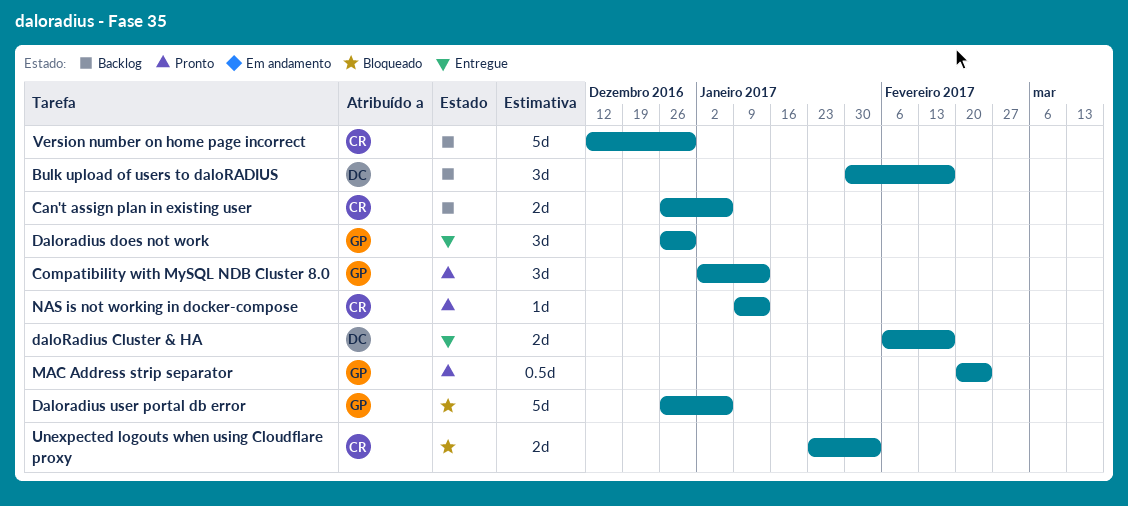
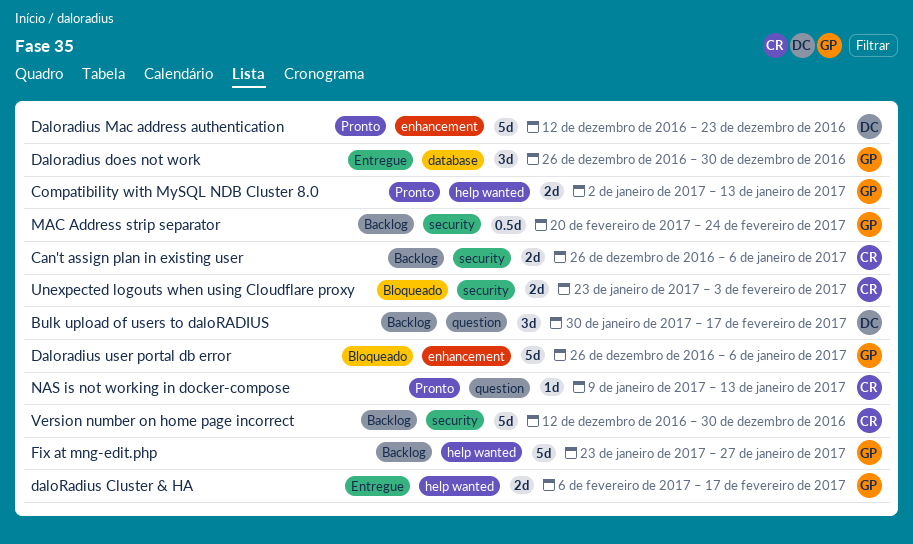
Compatibility with MySQL NDB Cluster 8.0, estimate: 3d -> 2d
daloRadius Cluster & HA, owner: DC -> GP
Daloradius Mac address authentication: none -> present
Fix at mng-edit.php: none -> present
MAC Address strip separator, status: Pronto -> Backlog

